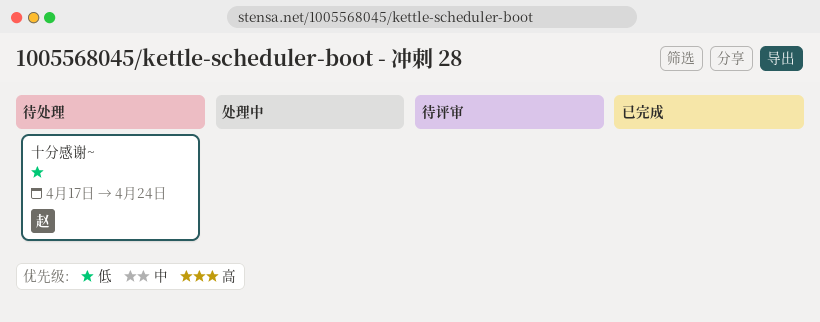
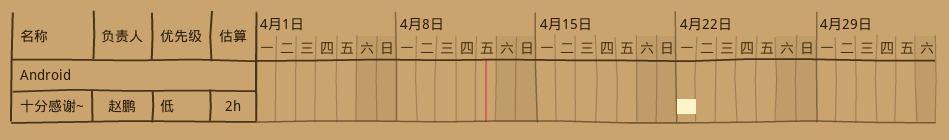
十分感谢~, start: Apr 17 -> Apr 22
十分感谢~, due: Apr 24 -> Apr 22

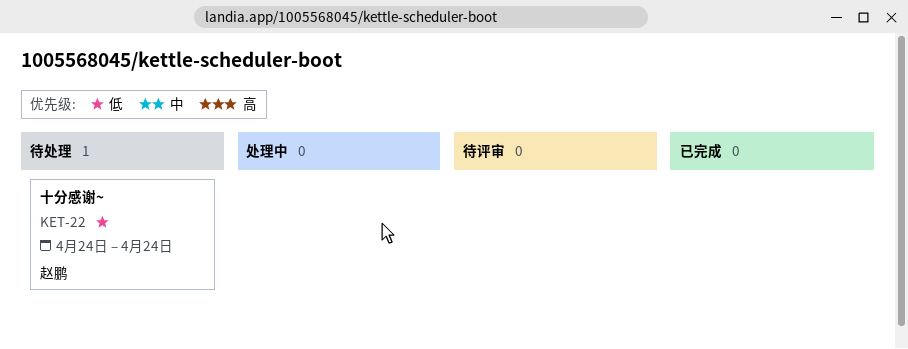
十分感谢~, start: Apr 22 -> Apr 24
十分感谢~, due: Apr 22 -> Apr 24

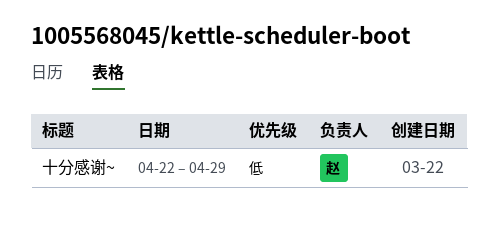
十分感谢~, start: Apr 24 -> Apr 22
十分感谢~, due: Apr 24 -> Apr 29

